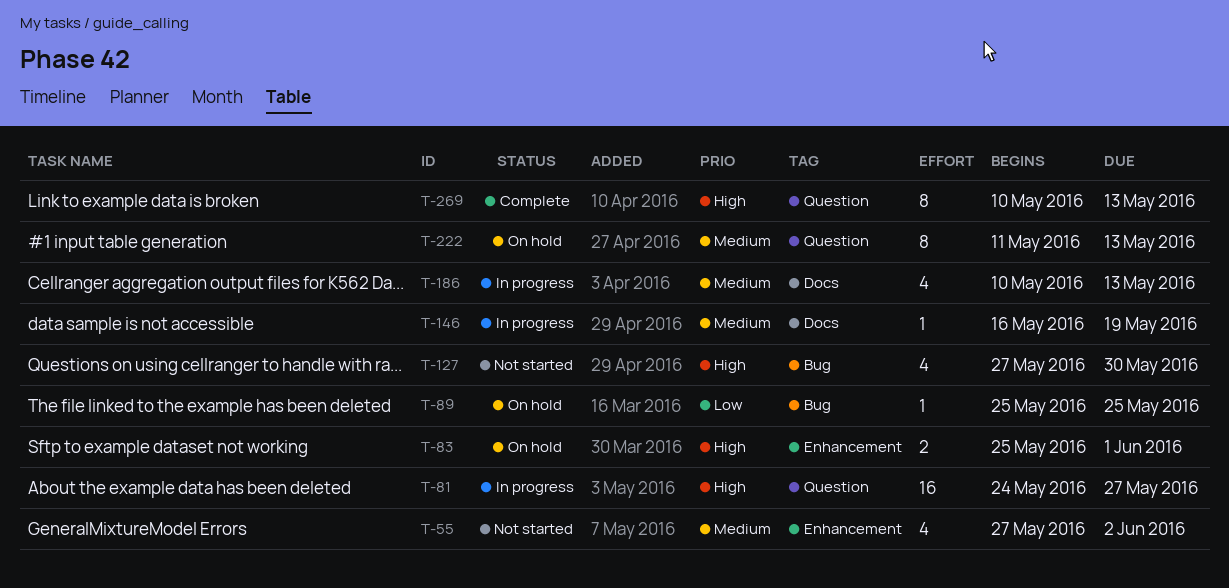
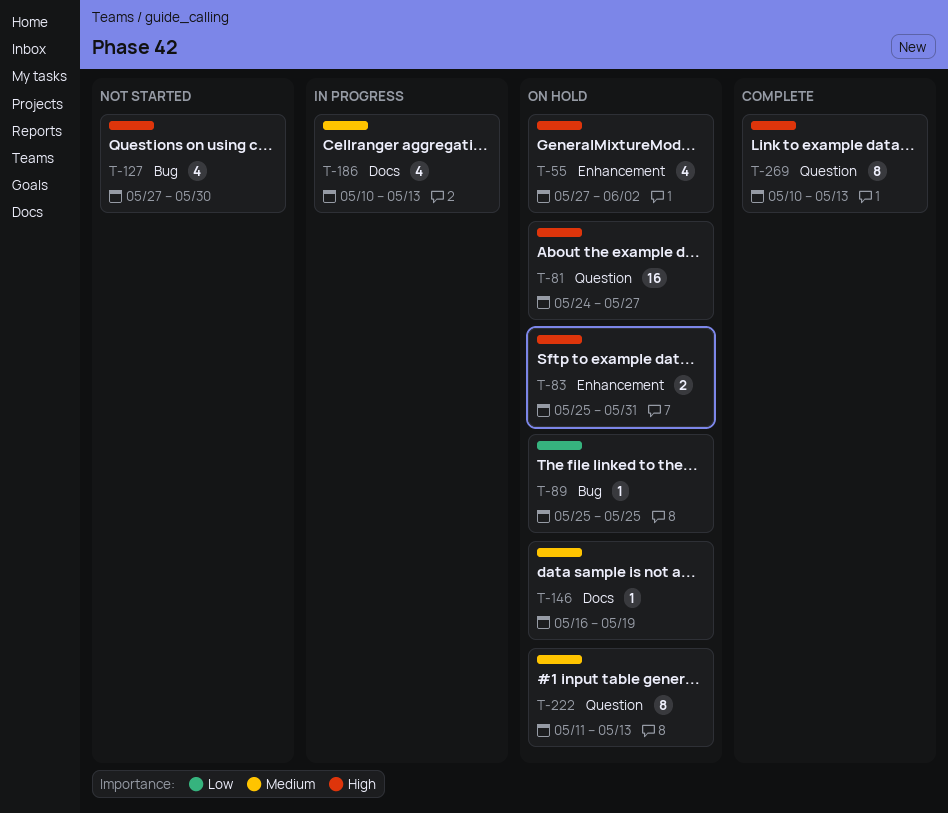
T-55, status: Not started -> On hold
T-55, priority: Medium -> High
T-81, status: In progress -> On hold
T-83, due: Jun 1 -> May 31
T-146, status: In progress -> On hold

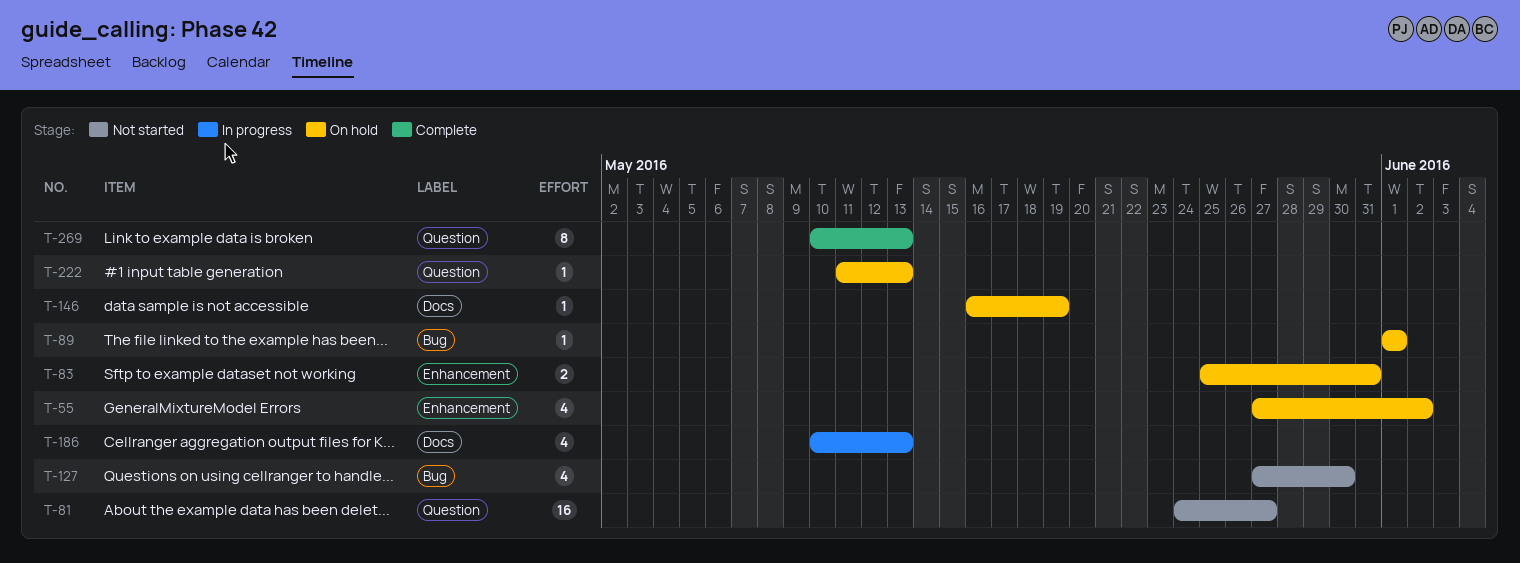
T-81, status: On hold -> Not started
T-89, start: May 25 -> Jun 1
T-89, due: May 25 -> Jun 1
T-222, estimate: 8 -> 1

